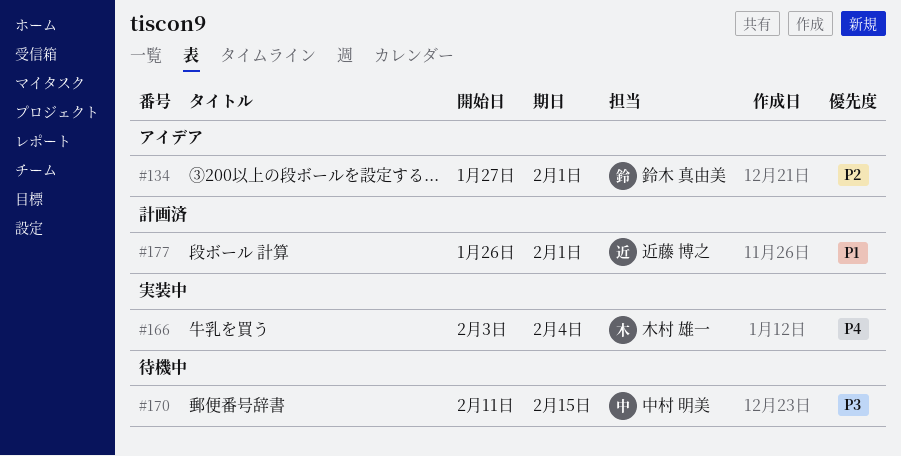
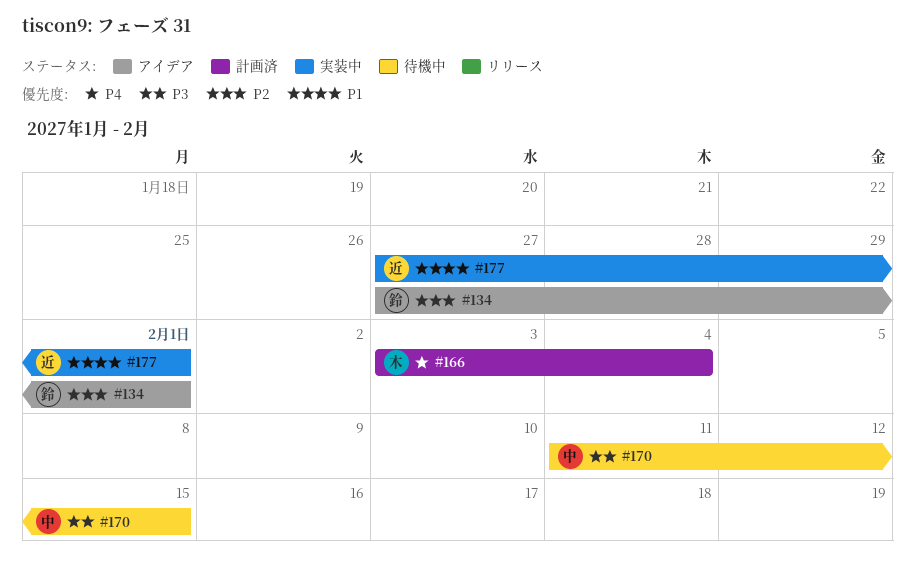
#166, status: 実装中 -> 計画済
#177, status: 計画済 -> 実装中
#177, start: Jan 26 -> Jan 27

